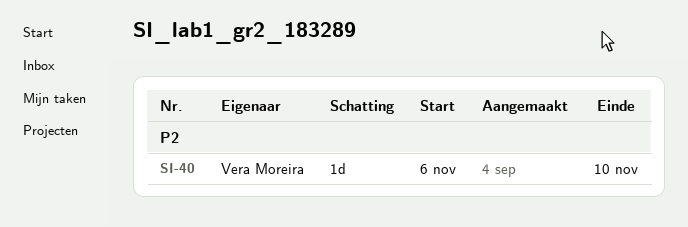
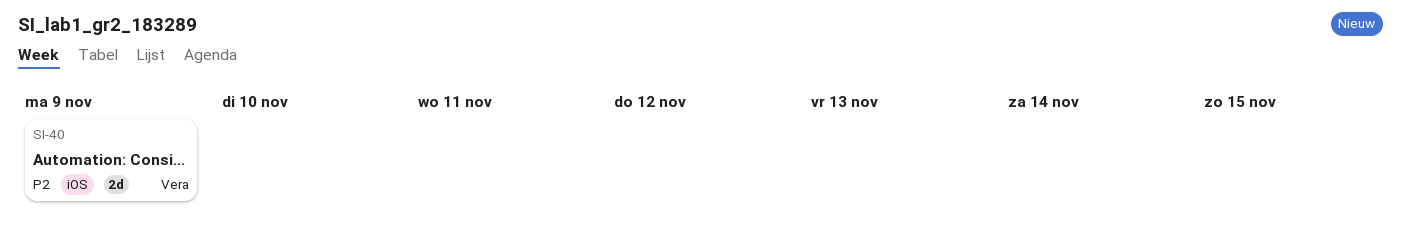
SI-40, estimate: 1d -> 2d
SI-40, due: Nov 10 -> Nov 9

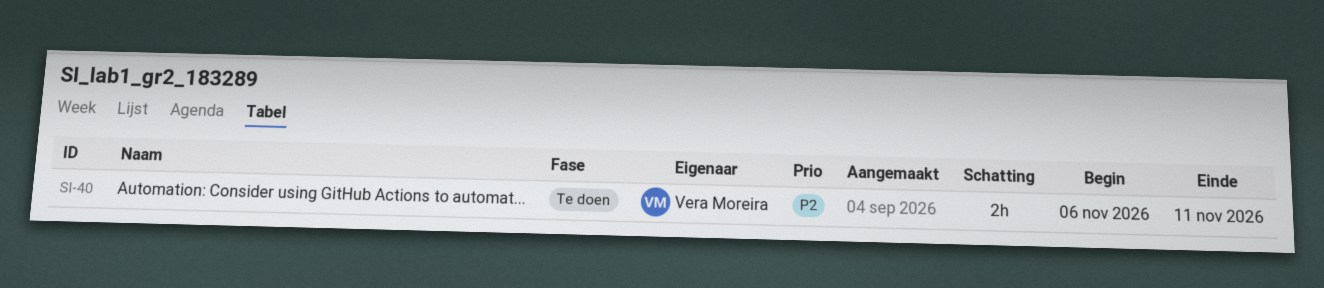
SI-40, estimate: 2d -> 2h
SI-40, due: Nov 9 -> Nov 11

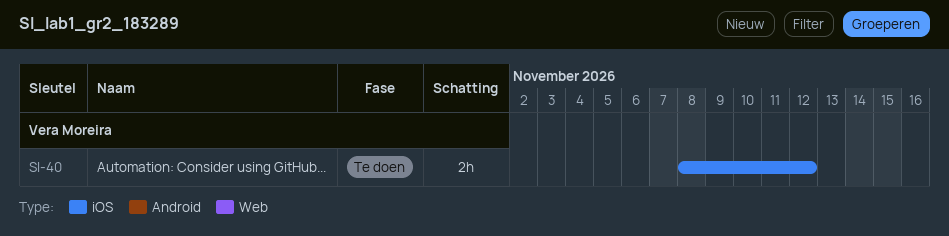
SI-40, start: Nov 6 -> Nov 8
SI-40, due: Nov 11 -> Nov 12

